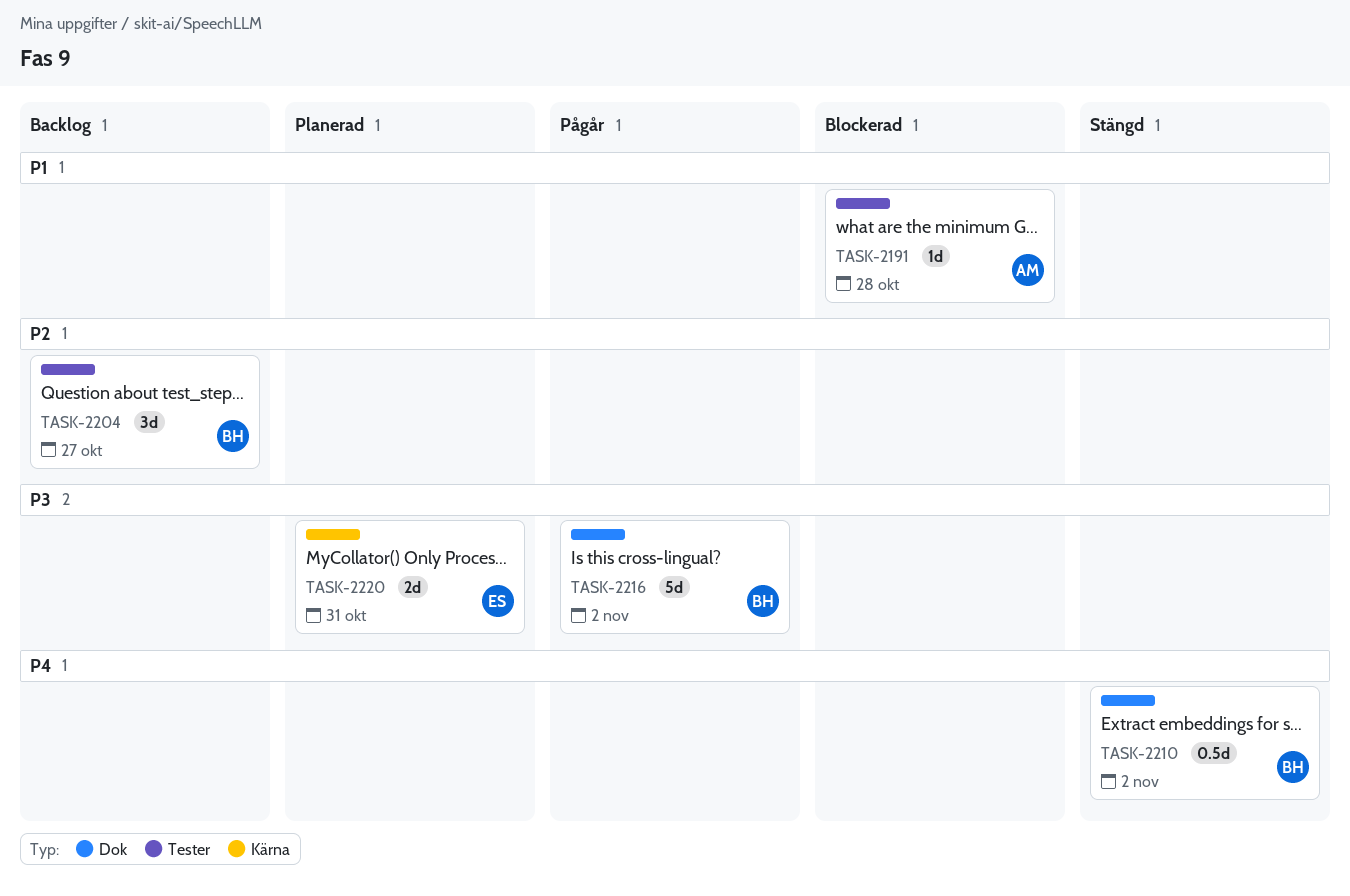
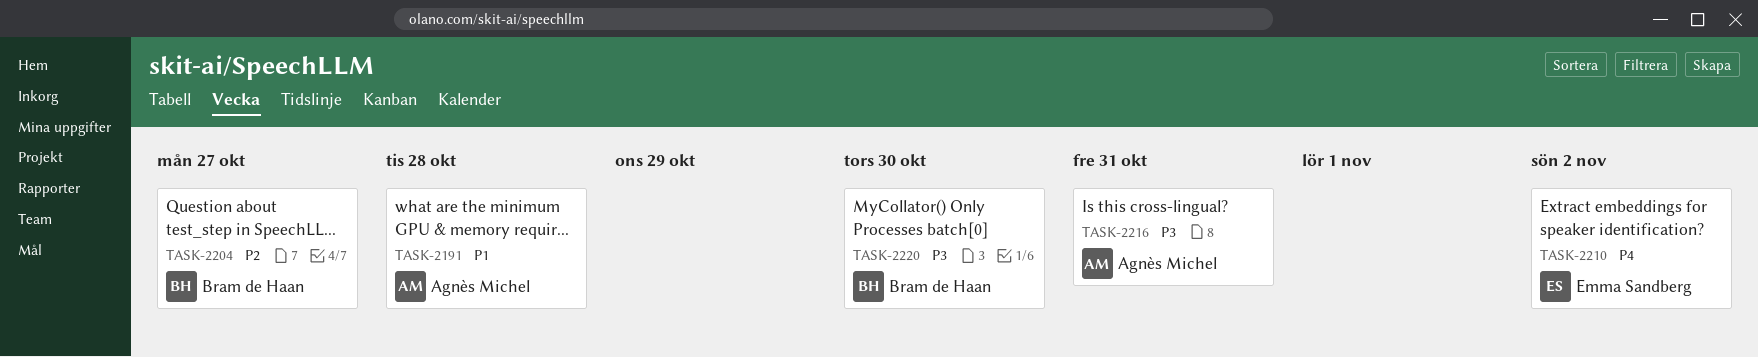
TASK-2210, owner: Bram de Haan -> Emma Sandberg
TASK-2216, owner: Bram de Haan -> Agnès Michel
TASK-2216, due: Nov 2 -> Oct 31
TASK-2220, owner: Emma Sandberg -> Bram de Haan
TASK-2220, due: Oct 31 -> Oct 30

